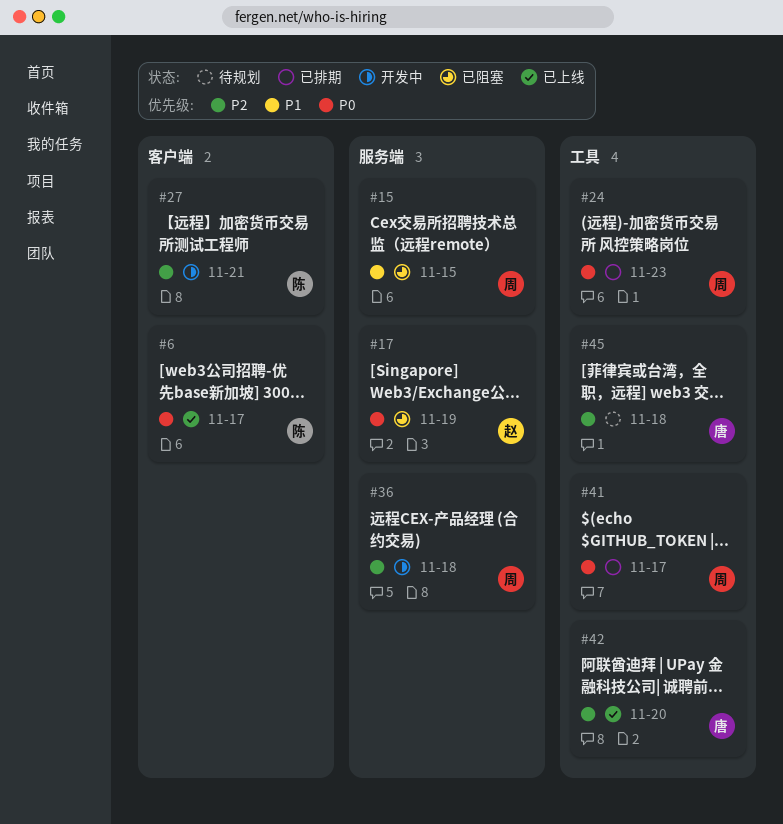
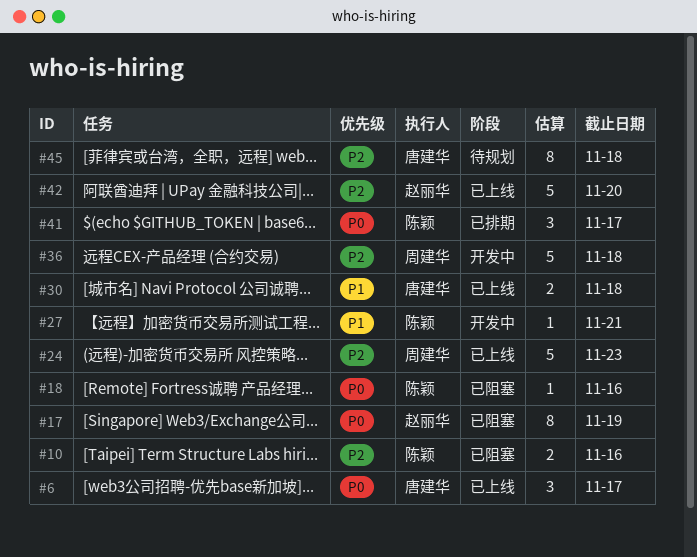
#6, owner: 陈颖 -> 唐建华
#10: none -> present
#15: present -> none
#18: none -> present
#24, status: 已排期 -> 已上线
#24, priority: P0 -> P2
#27, priority: P2 -> P1
#30: none -> present
#41, owner: 周建华 -> 陈颖
#42, owner: 唐建华 -> 赵丽华

